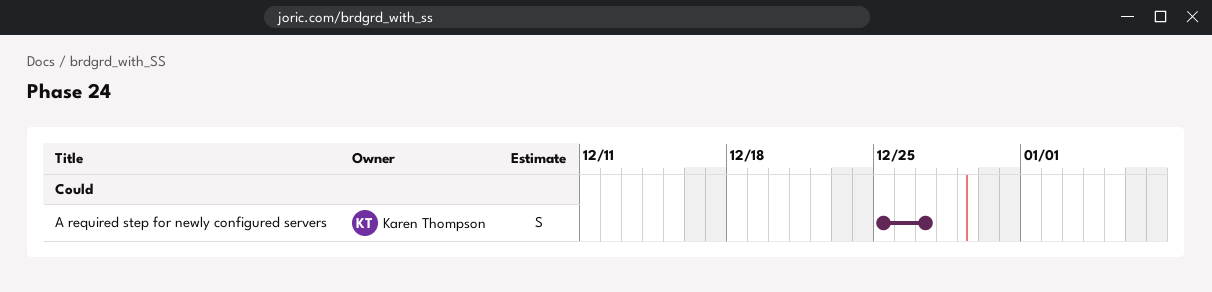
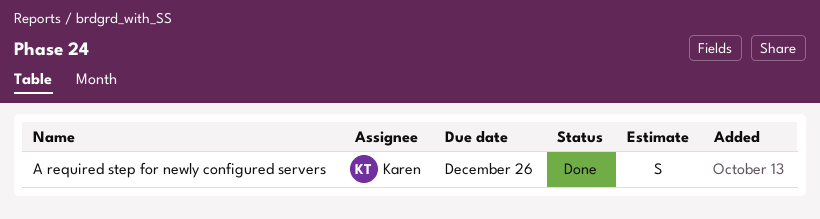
A required step for newly configured servers, due: Dec 27 -> Dec 26

